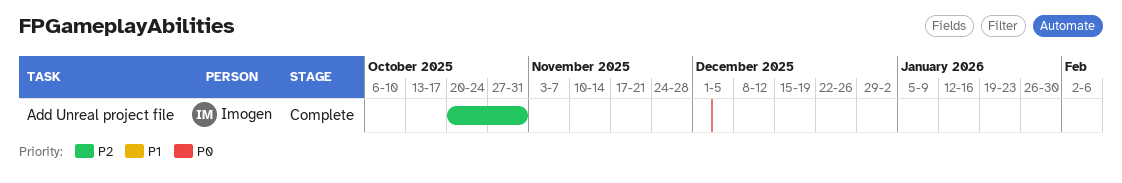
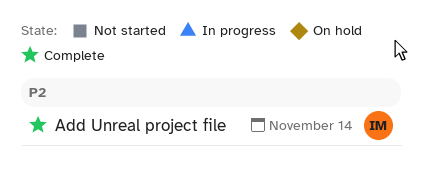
Add Unreal project file, due: Oct 31 -> Nov 14

